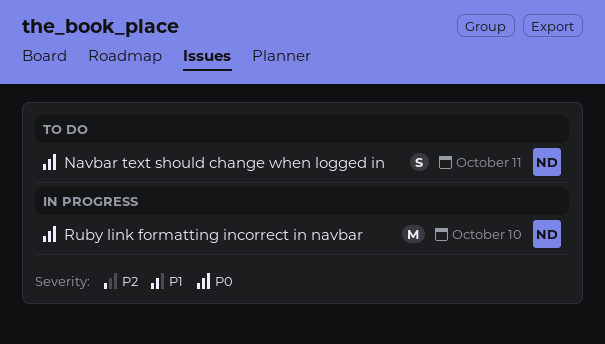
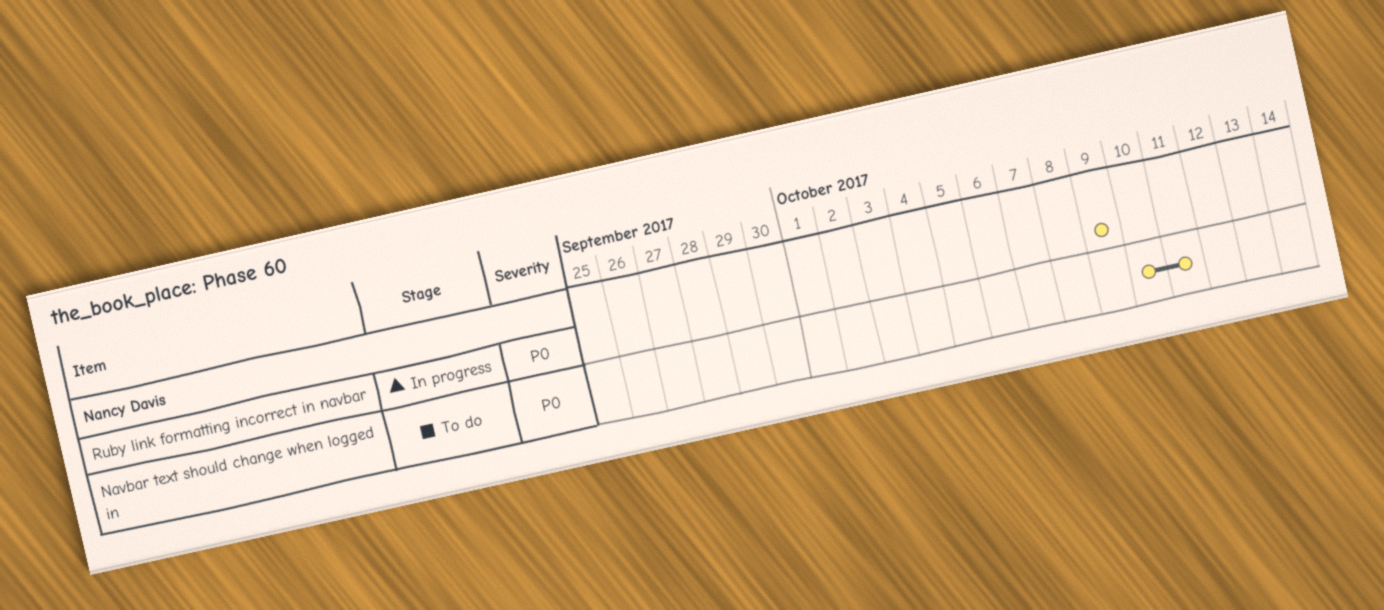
Ruby link formatting incorrect in navbar, due: Oct 10 -> Oct 9

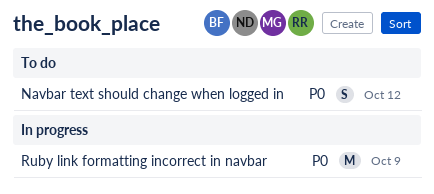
Navbar text should change when logged in, due: Oct 11 -> Oct 12

